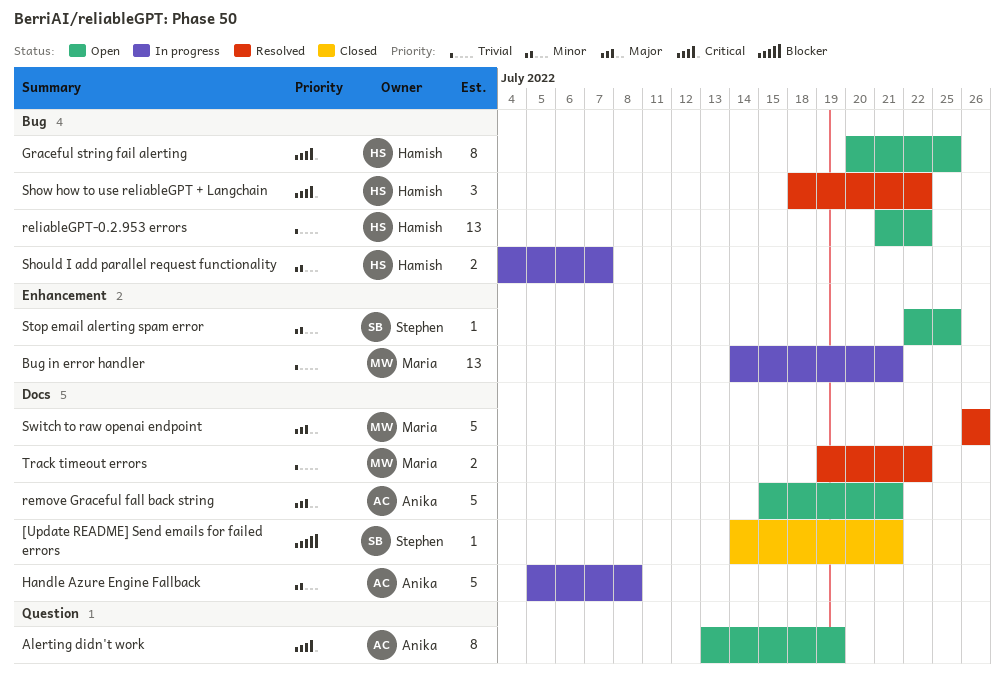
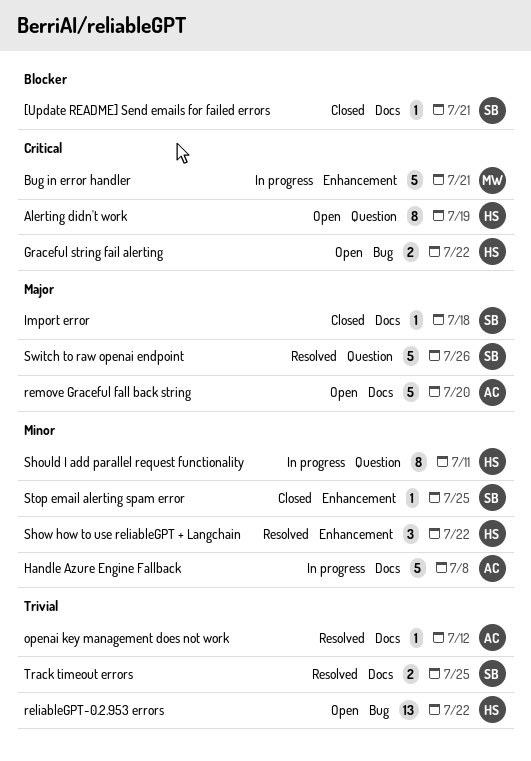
Alerting didn't work, owner: Anika -> Hamish
Bug in error handler, priority: Trivial -> Critical
Bug in error handler, estimate: 13 -> 5
Graceful string fail alerting, estimate: 8 -> 2
Graceful string fail alerting, due: Jul 25 -> Jul 22
Import error: none -> present
openai key management does not work: none -> present
remove Graceful fall back string, due: Jul 21 -> Jul 20
Should I add parallel request functionality, label: Bug -> Question
Should I add parallel request functionality, estimate: 2 -> 8
Should I add parallel request functionality, due: Jul 7 -> Jul 11
Show how to use reliableGPT + Langchain, priority: Critical -> Minor
Show how to use reliableGPT + Langchain, label: Bug -> Enhancement
Stop email alerting spam error, status: Open -> Closed
Switch to raw openai endpoint, owner: Maria -> Stephen
Switch to raw openai endpoint, label: Docs -> Question
Track timeout errors, owner: Maria -> Stephen
Track timeout errors, due: Jul 22 -> Jul 25

